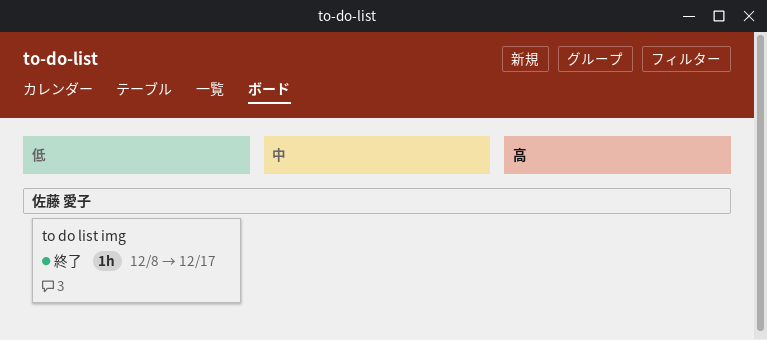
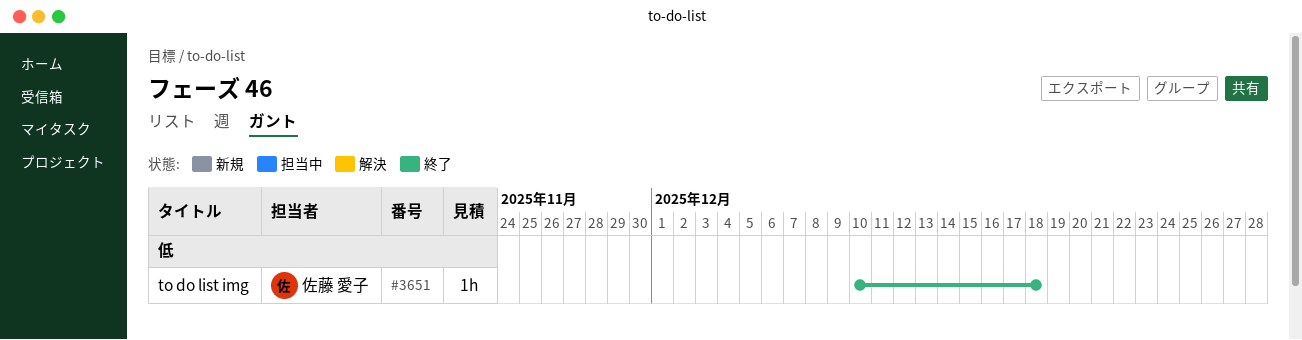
to do list img, start: Dec 8 -> Dec 10
to do list img, due: Dec 17 -> Dec 18

